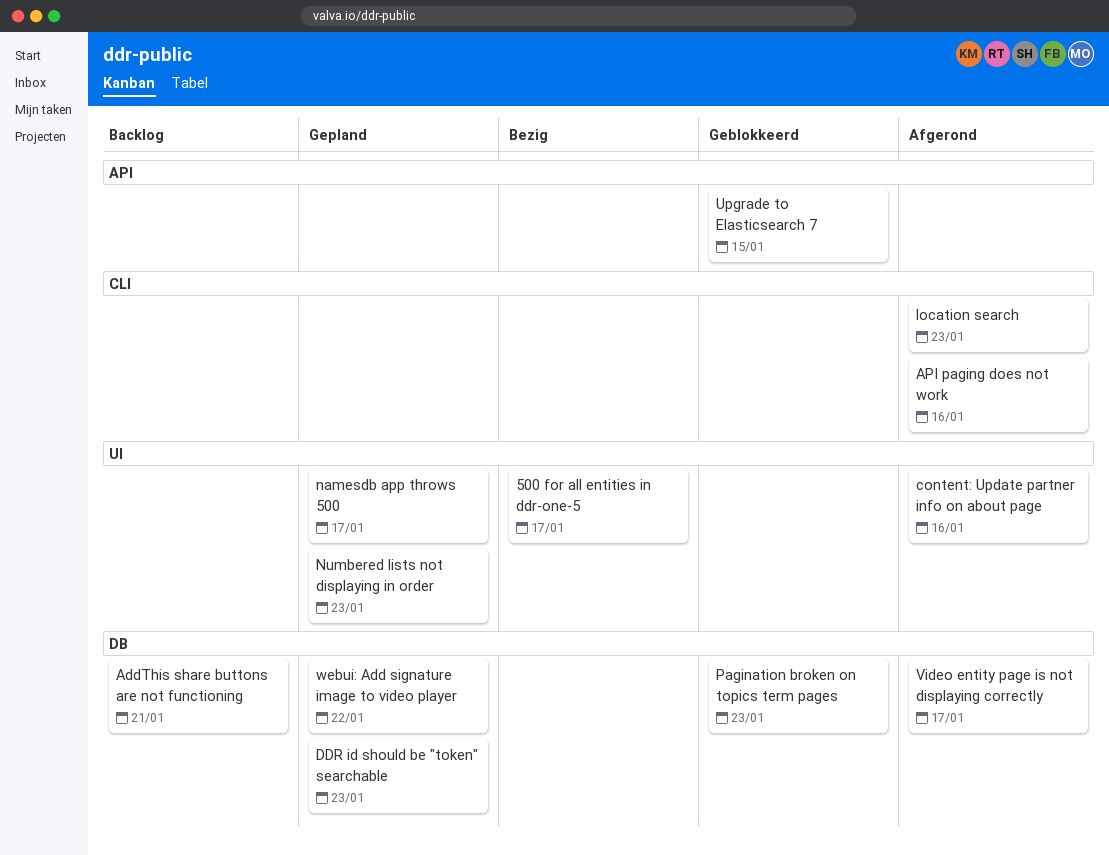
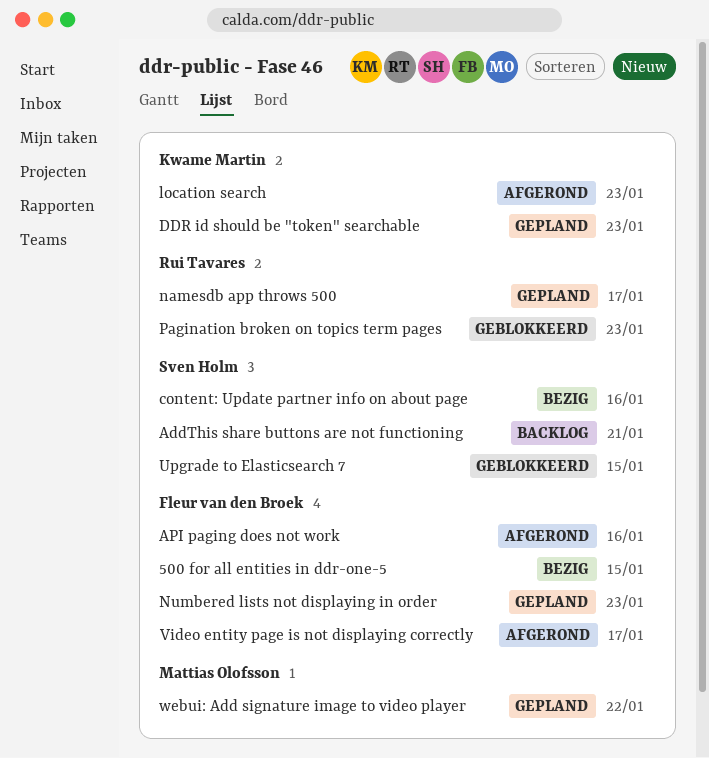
500 for all entities in ddr-one-5, due: Jan 17 -> Jan 15
content: Update partner info on about page, status: Afgerond -> Bezig

